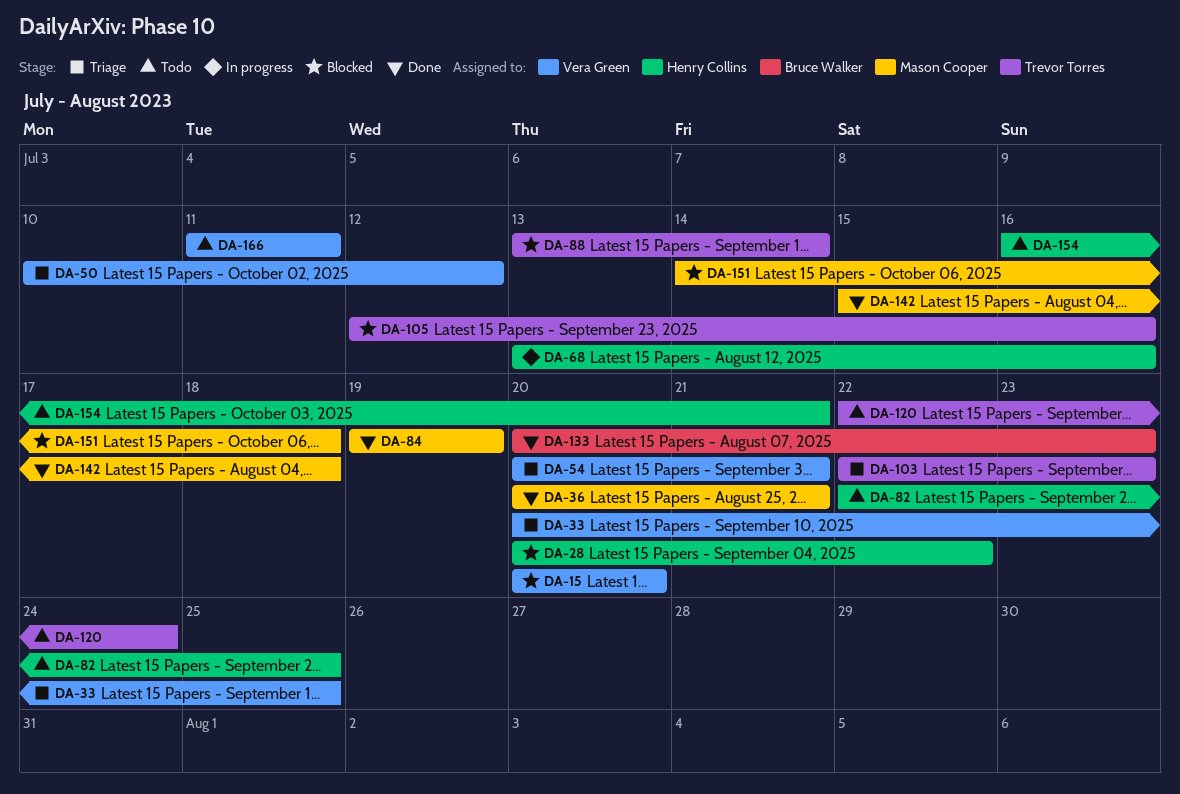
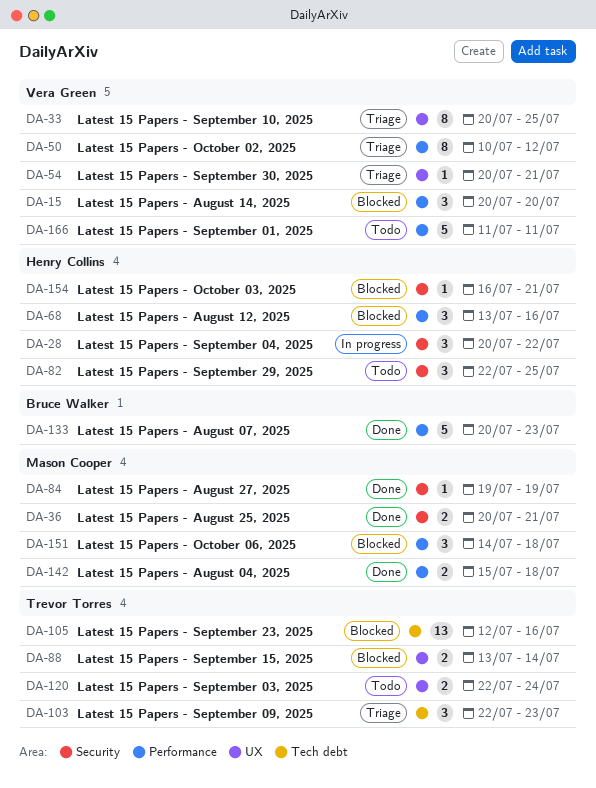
DA-28, status: Blocked -> In progress
DA-68, status: In progress -> Blocked
DA-154, status: Todo -> Blocked

